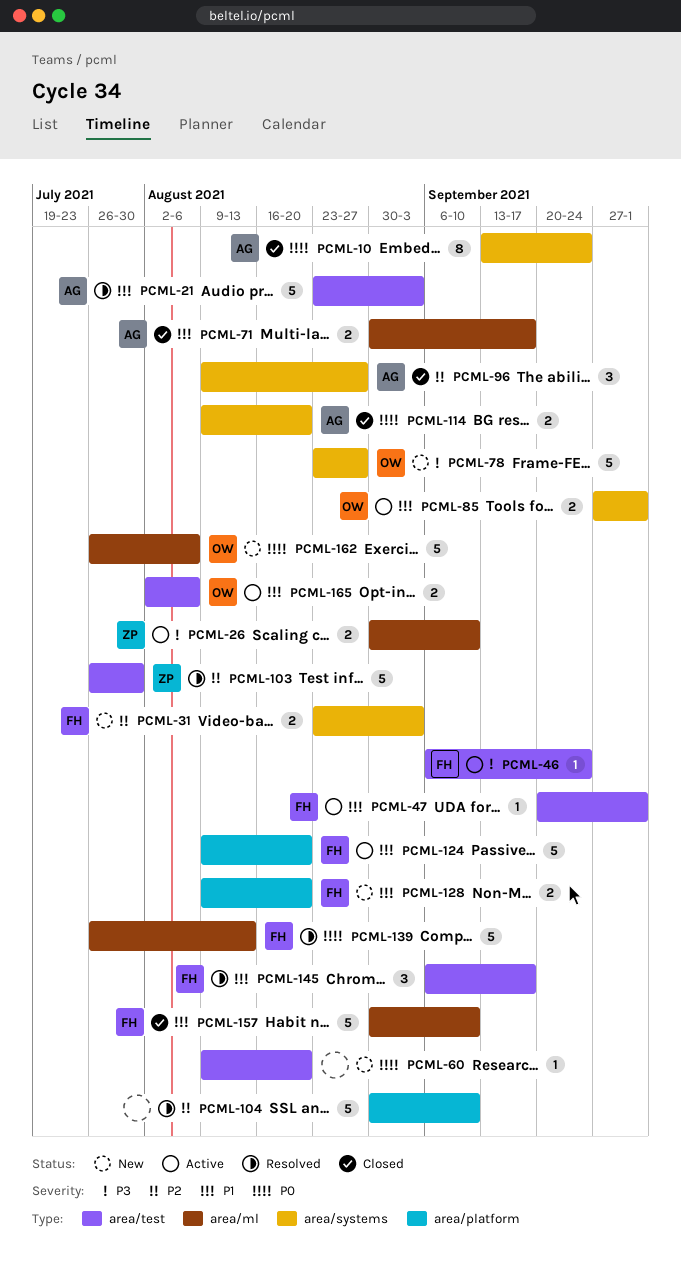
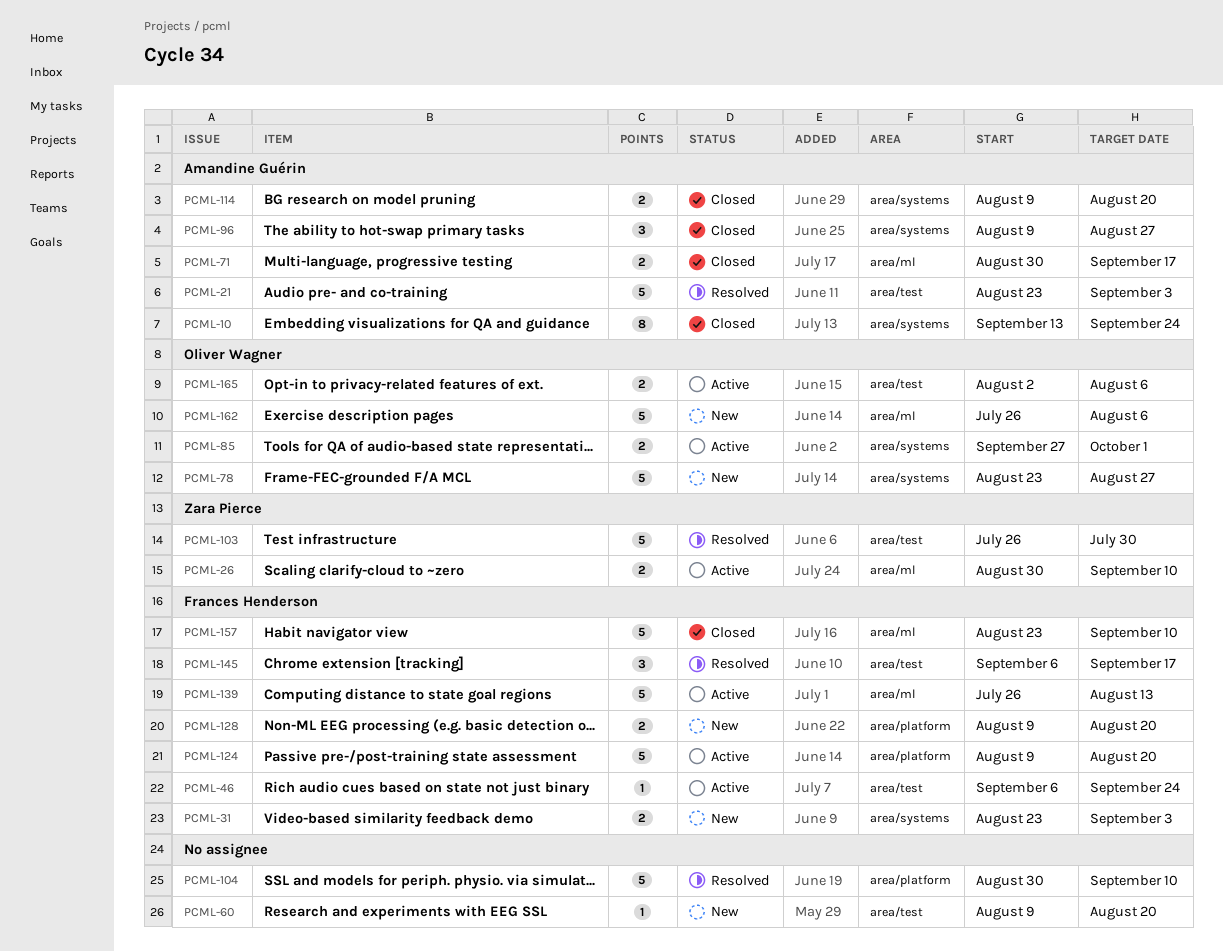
PCML-47: present -> none
PCML-139, status: Resolved -> Active
PCML-157, start: Aug 30 -> Aug 23

